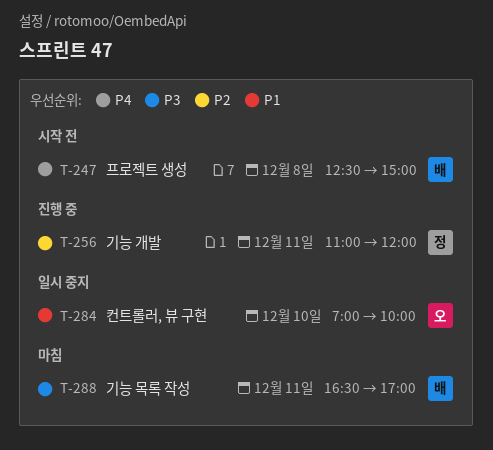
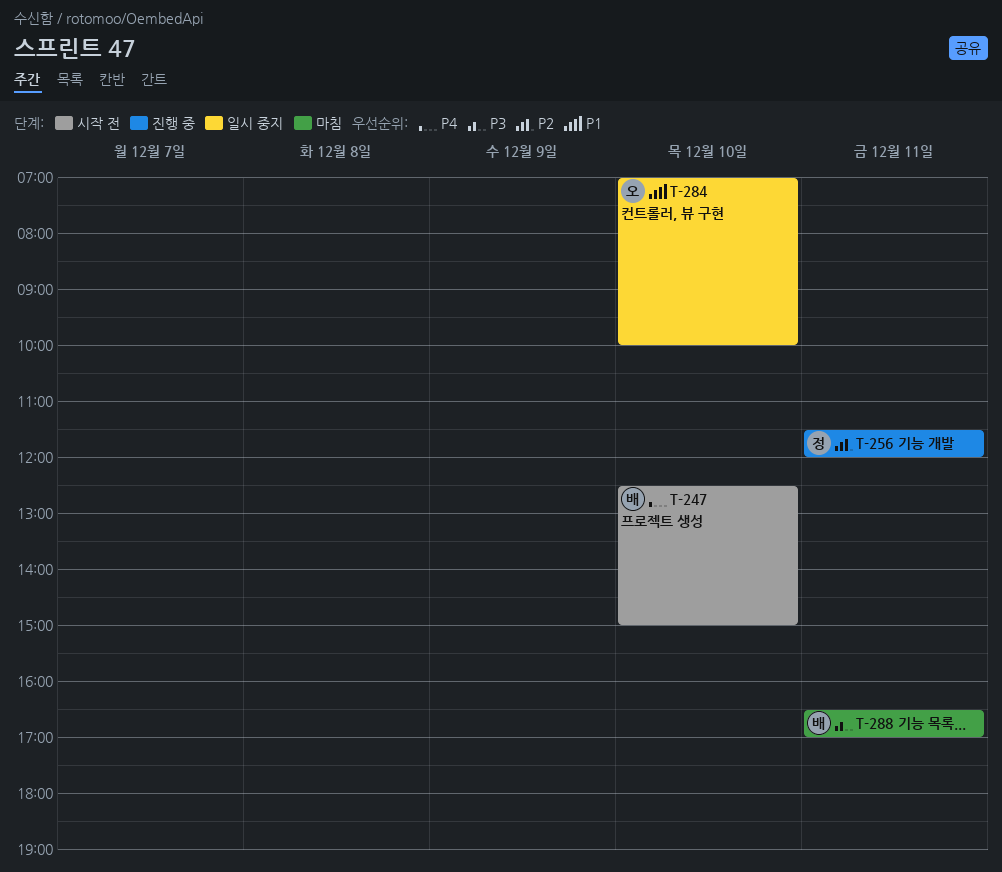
T-247, day: Dec 8 -> Dec 10
T-256, begins: 11:00 -> 11:30

